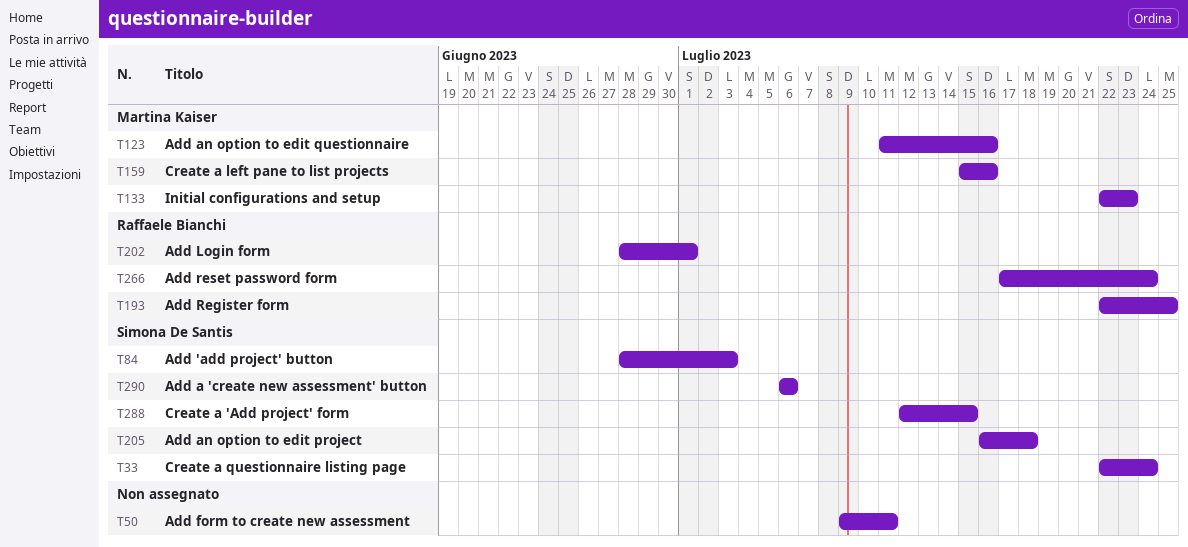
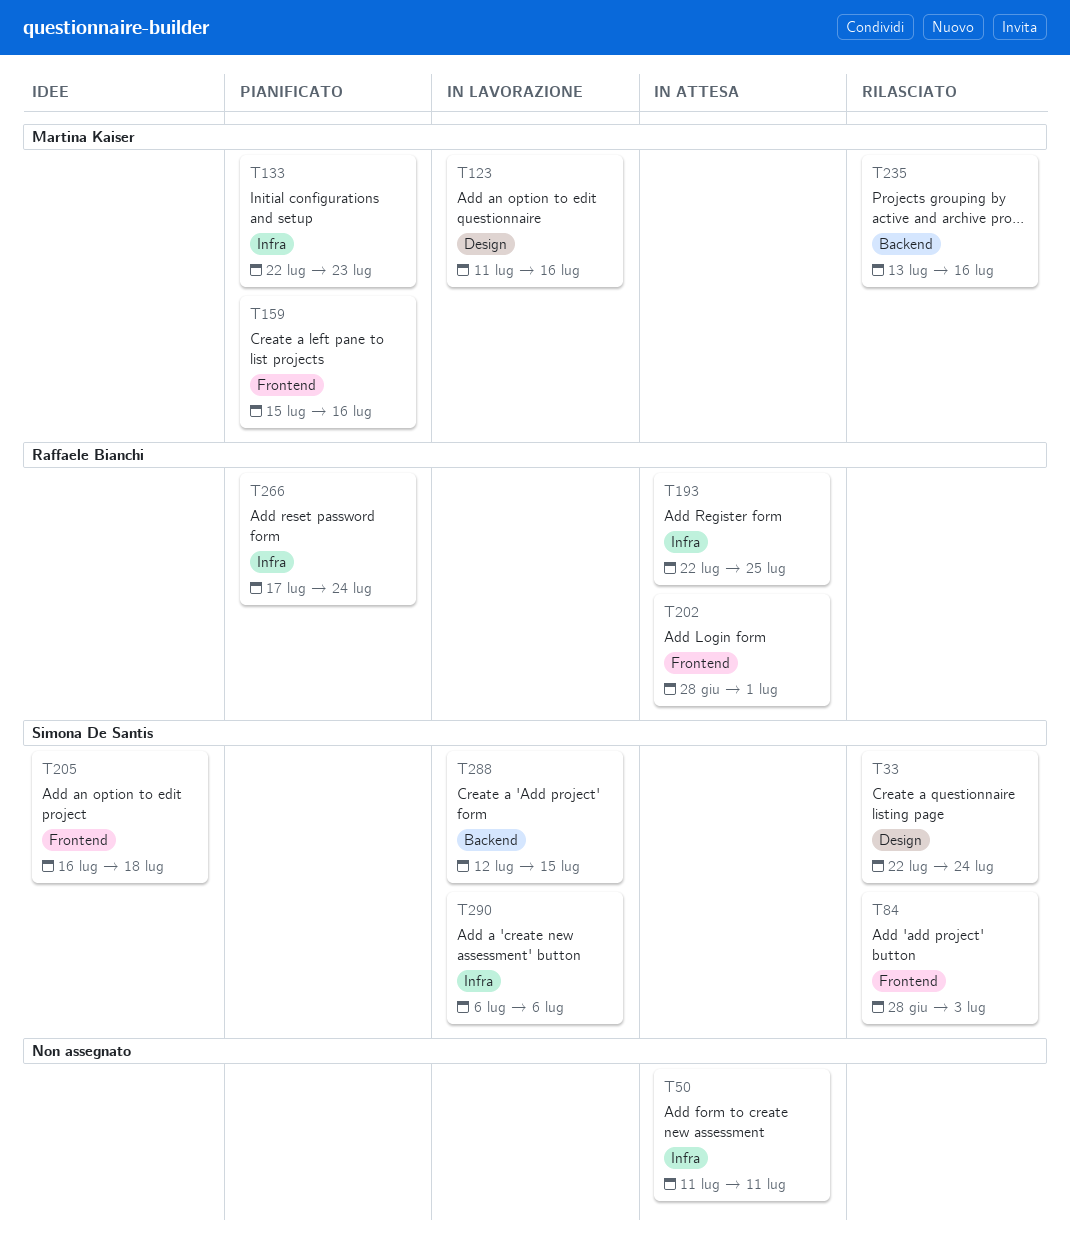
T50, start: Jul 9 -> Jul 11
T235: none -> present

